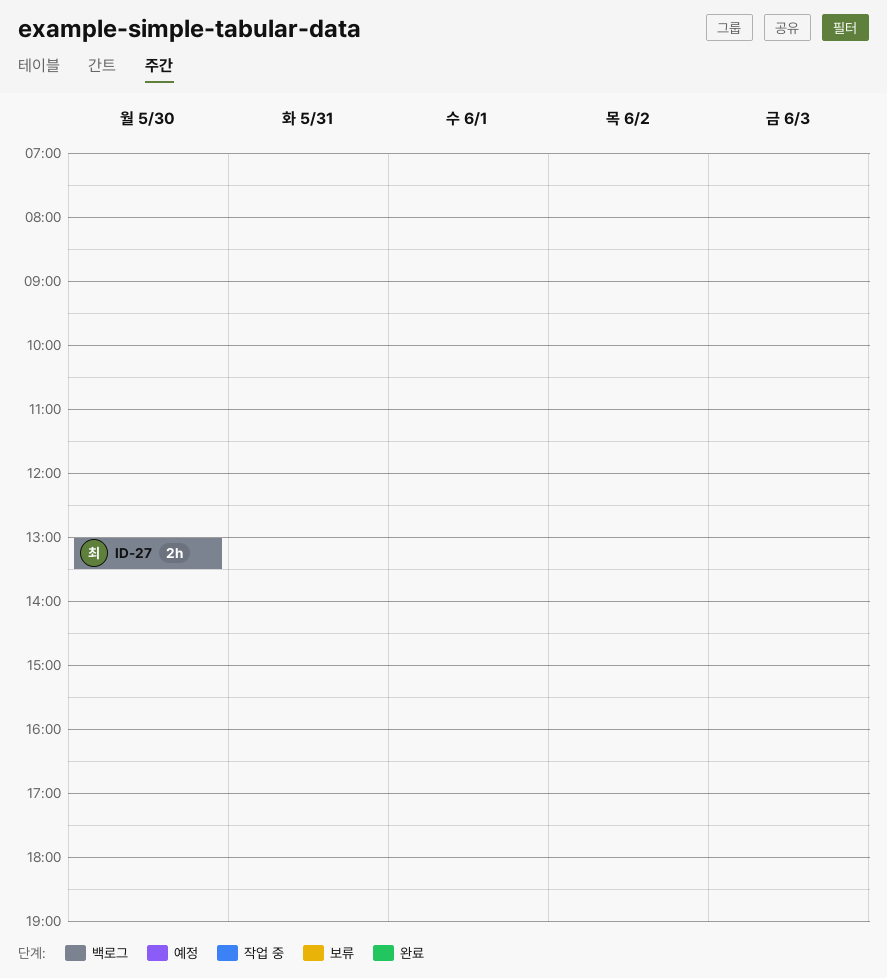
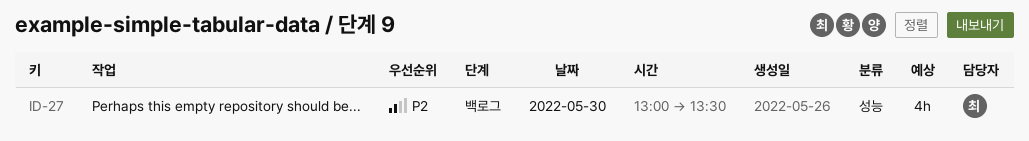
ID-27, estimate: 2h -> 4h

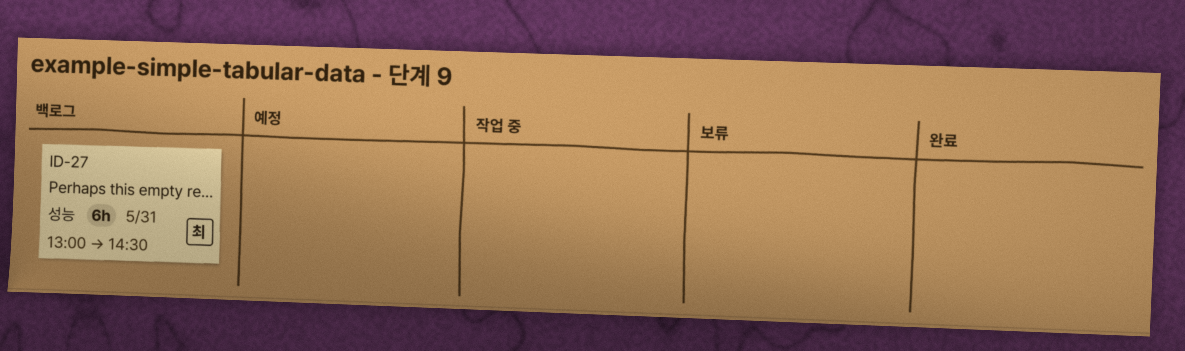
ID-27, estimate: 4h -> 6h
ID-27, day: May 30 -> May 31
ID-27, ends: 13:30 -> 14:30

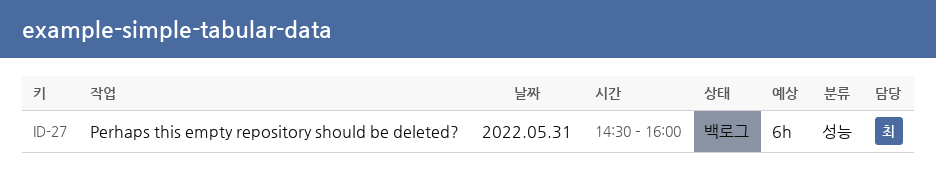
ID-27, begins: 13:00 -> 14:30
ID-27, ends: 14:30 -> 16:00

